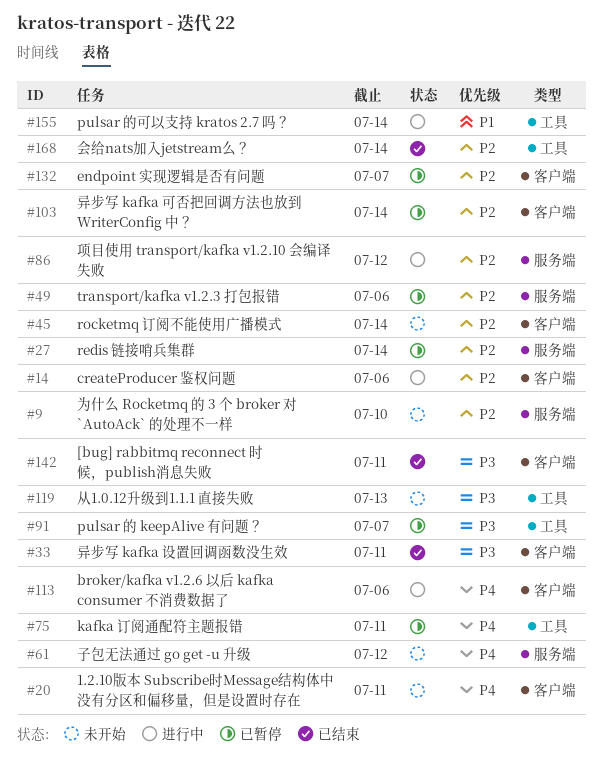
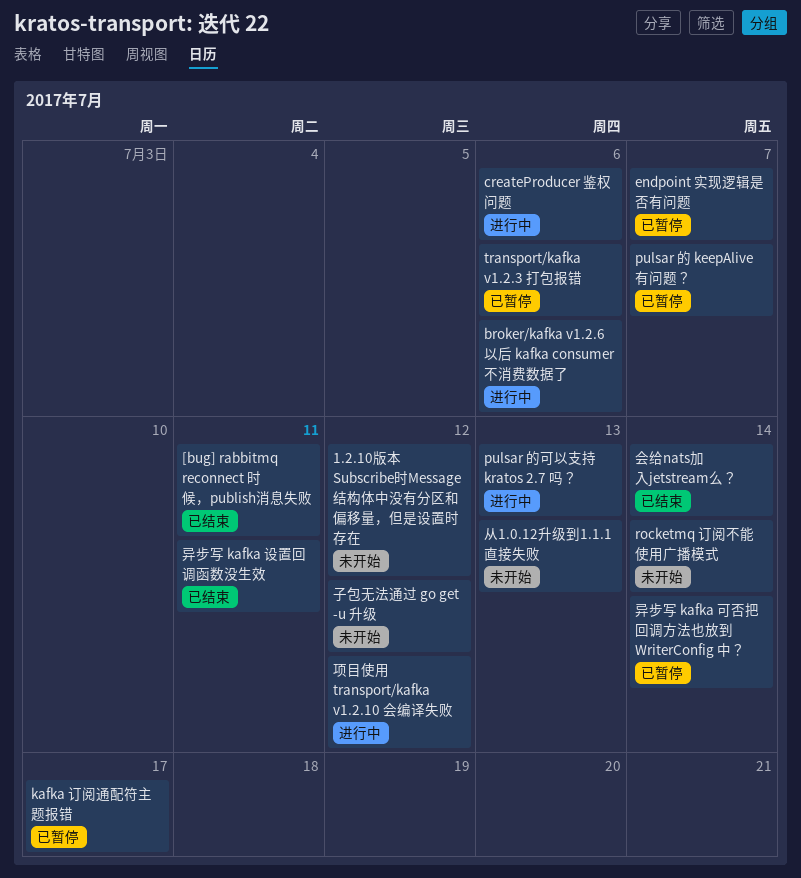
1.2.10版本 Subscribe时Message结构体中没有分区和偏移量，但是设置时存在, due: Jul 11 -> Jul 12
kafka 订阅通配符主题报错, due: Jul 11 -> Jul 17
pulsar 的可以支持 kratos 2.7 吗？, due: Jul 14 -> Jul 13
redis 链接哨兵集群: present -> none
为什么 Rocketmq 的 3 个 broker 对 `AutoAck` 的处理不一样: present -> none

